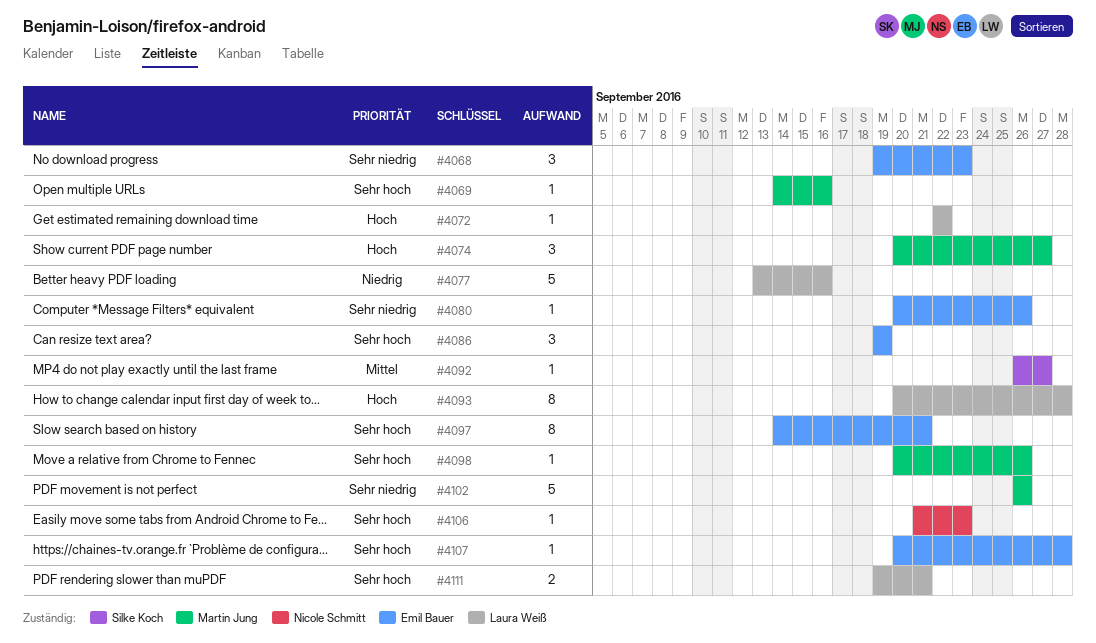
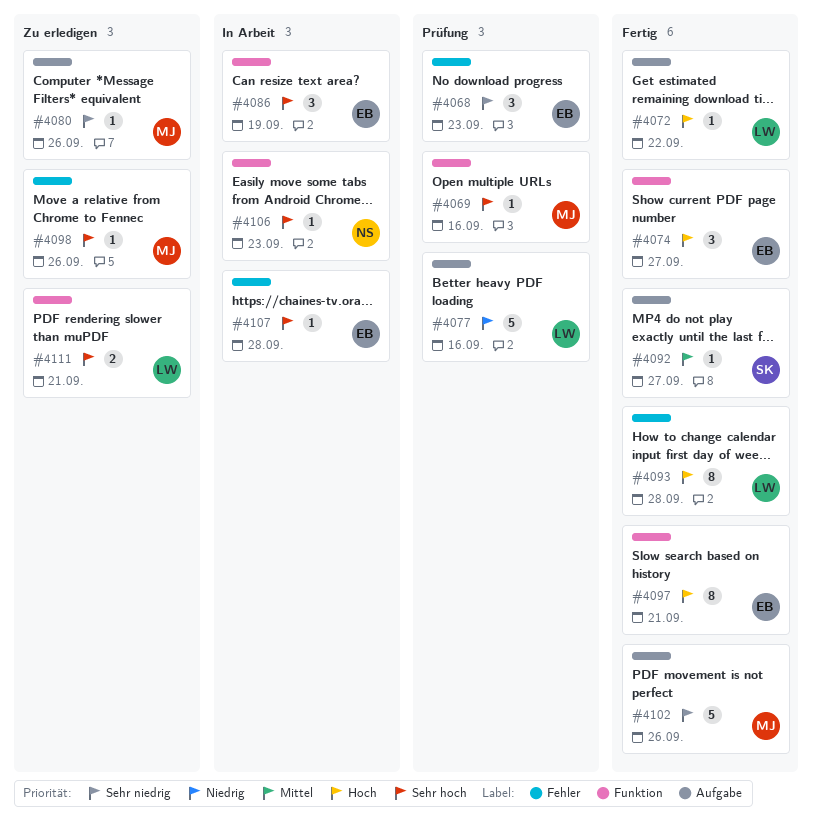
#4074, owner: Martin Jung -> Emil Bauer
#4080, owner: Emil Bauer -> Martin Jung
#4097, priority: Sehr hoch -> Hoch

